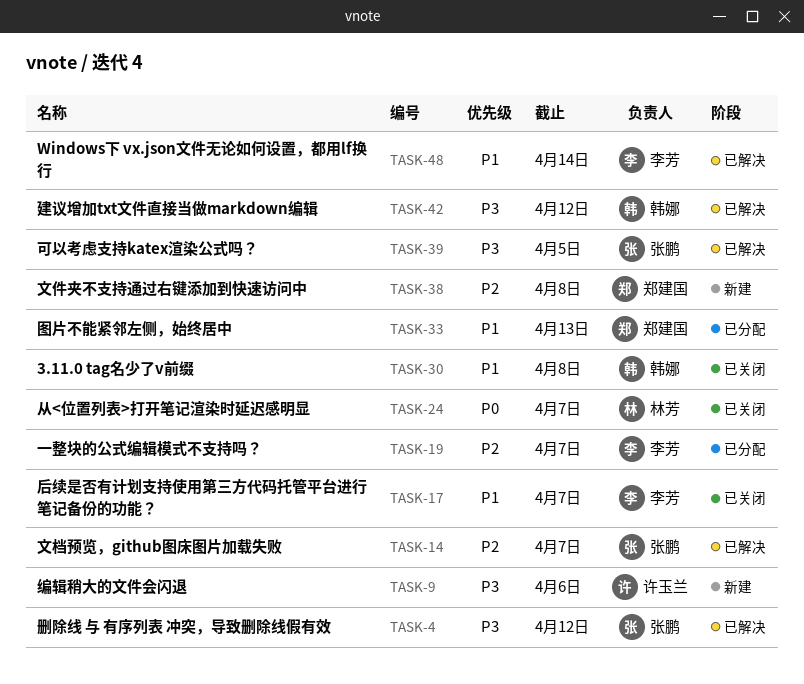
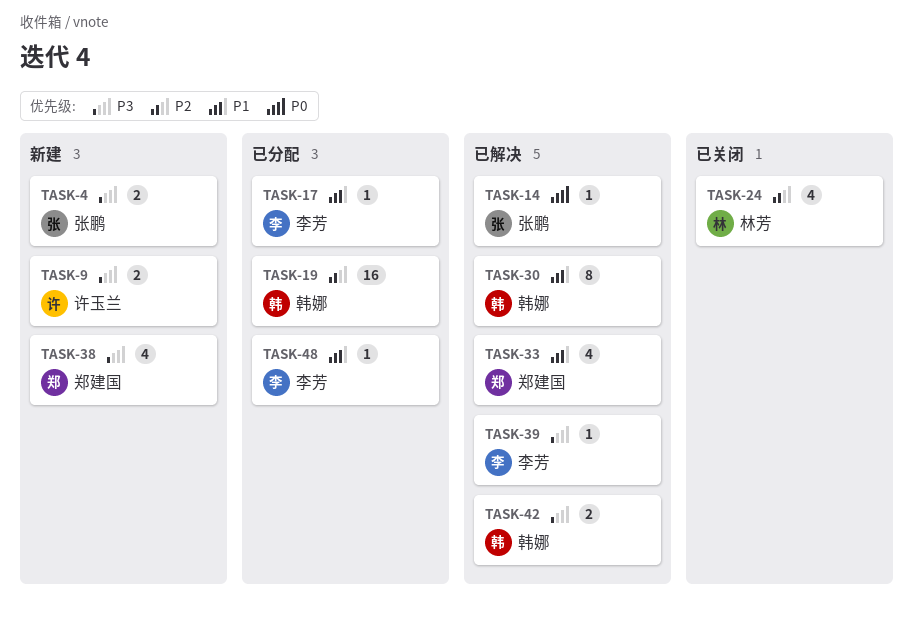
TASK-4, status: 已解决 -> 新建
TASK-14, priority: P2 -> P0
TASK-17, status: 已关闭 -> 已分配
TASK-19, owner: 李芳 -> 韩娜
TASK-24, priority: P0 -> P2
TASK-30, status: 已关闭 -> 已解决
TASK-33, status: 已分配 -> 已解决
TASK-38, priority: P2 -> P3
TASK-39, owner: 张鹏 -> 李芳
TASK-48, status: 已解决 -> 已分配

